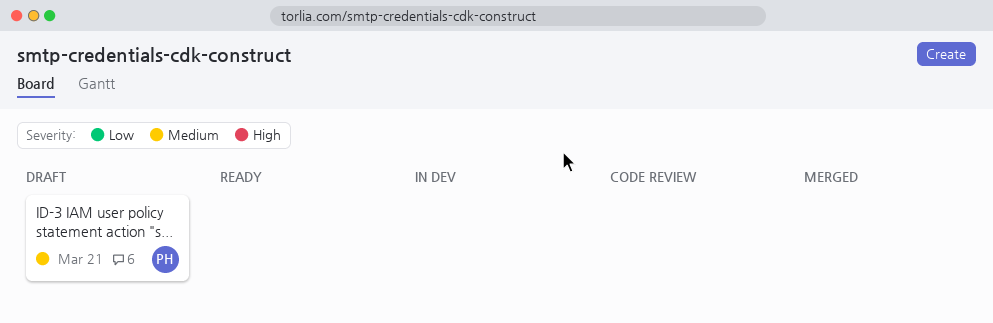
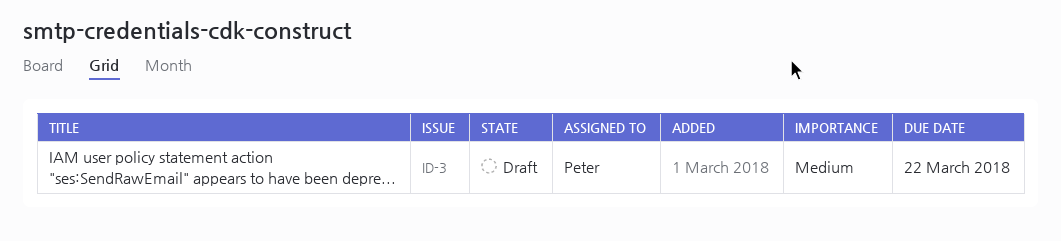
ID-3, due: Mar 21 -> Mar 22

